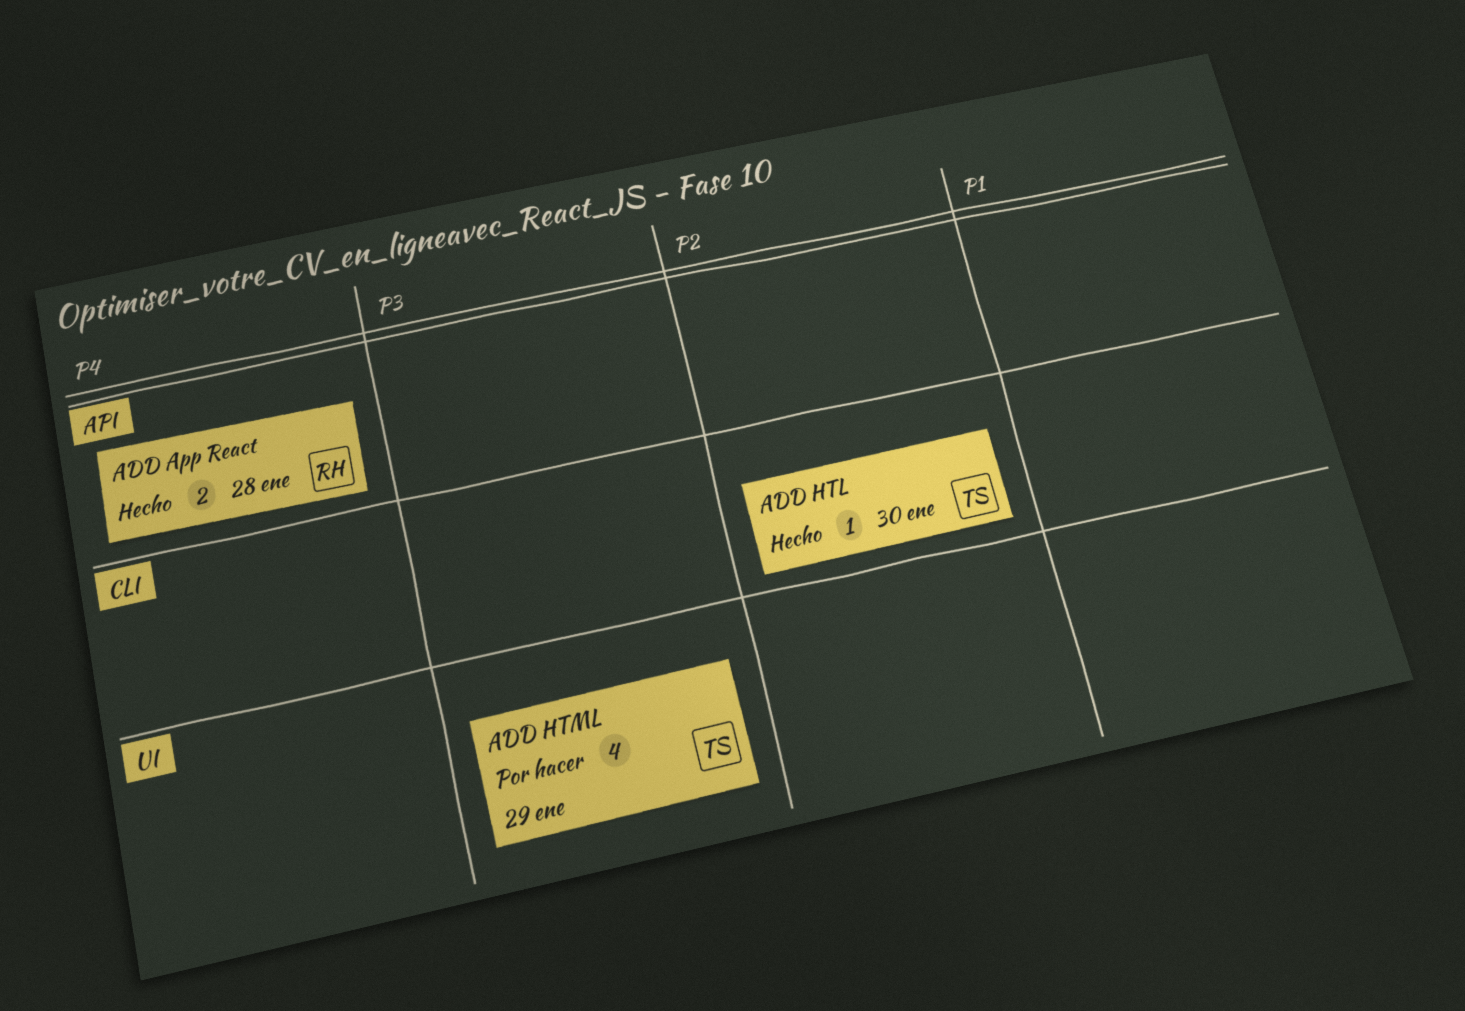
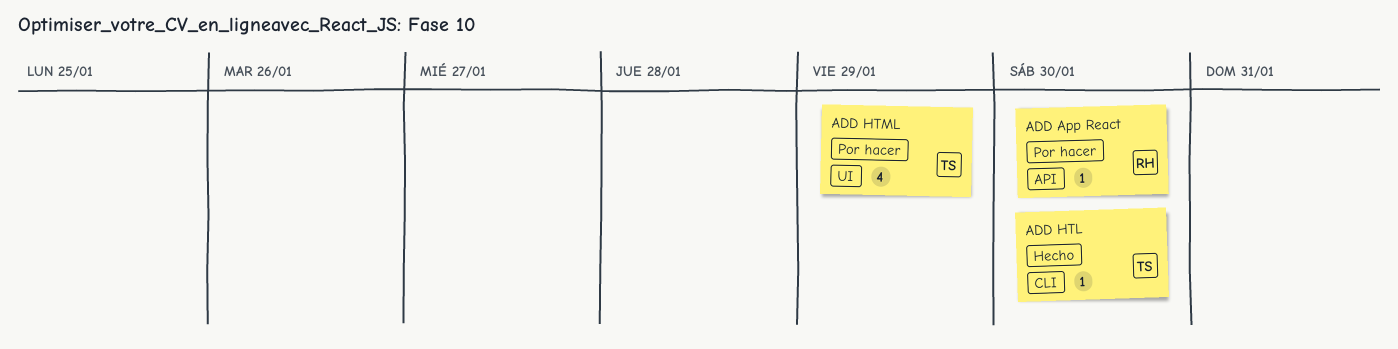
ADD App React, status: Hecho -> Por hacer
ADD App React, estimate: 2 -> 1
ADD App React, due: Jan 28 -> Jan 30

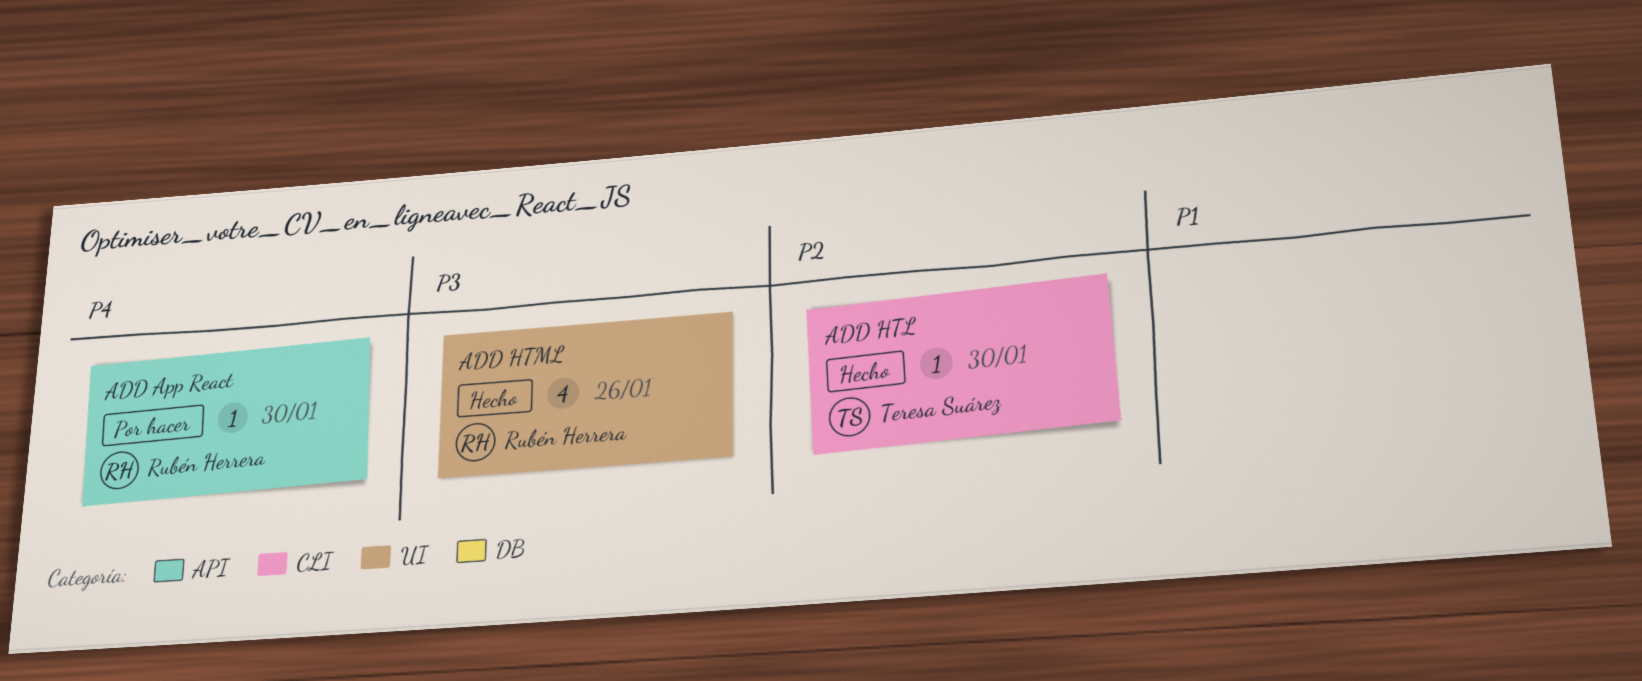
ADD HTML, status: Por hacer -> Hecho
ADD HTML, owner: Teresa Suárez -> Rubén Herrera
ADD HTML, due: Jan 29 -> Jan 26

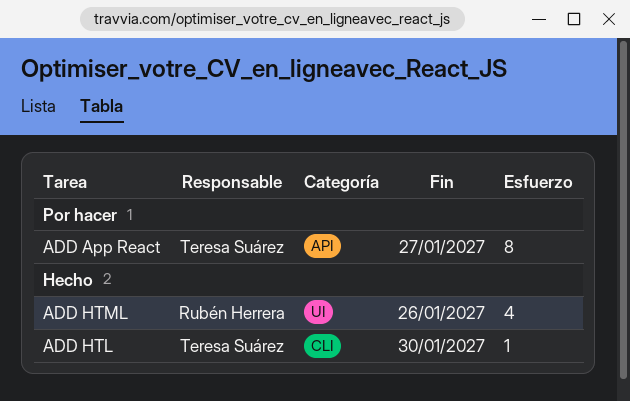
ADD App React, owner: Rubén Herrera -> Teresa Suárez
ADD App React, estimate: 1 -> 8
ADD App React, due: Jan 30 -> Jan 27

